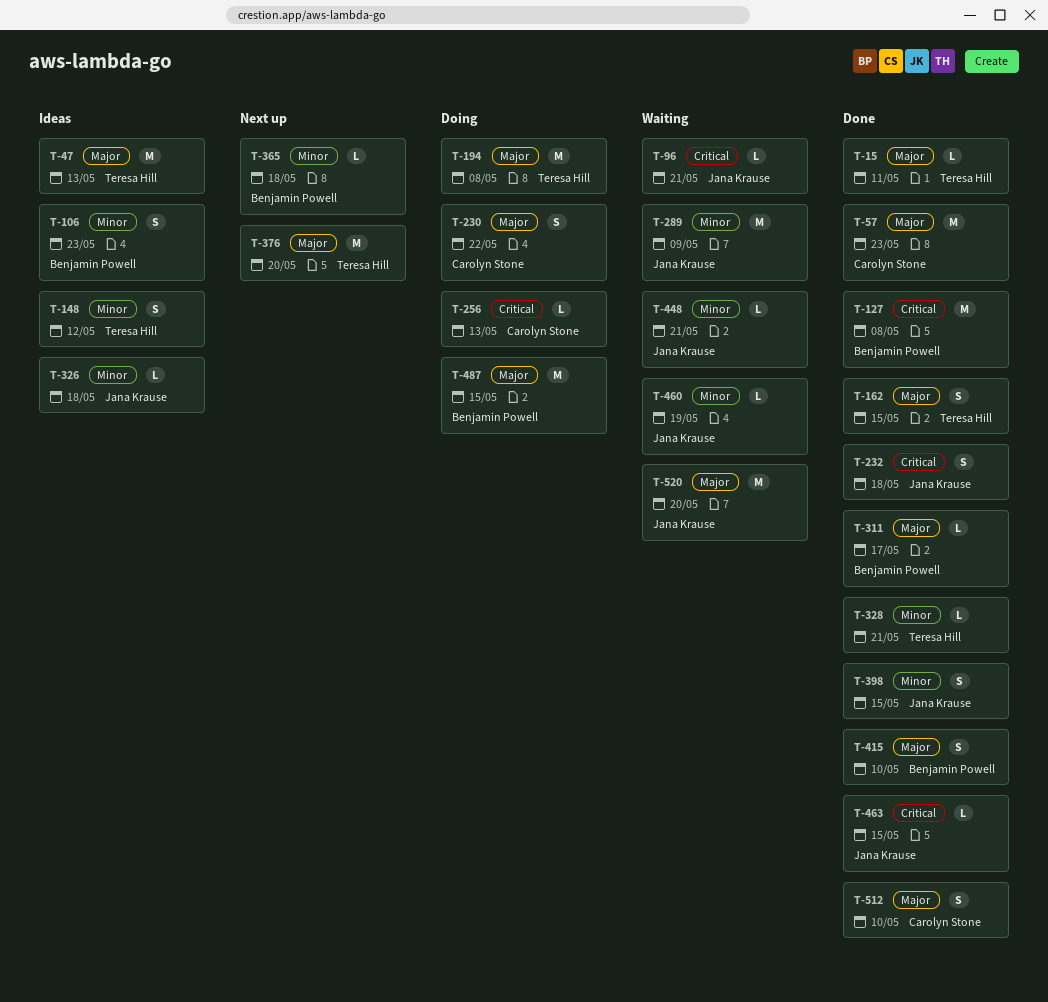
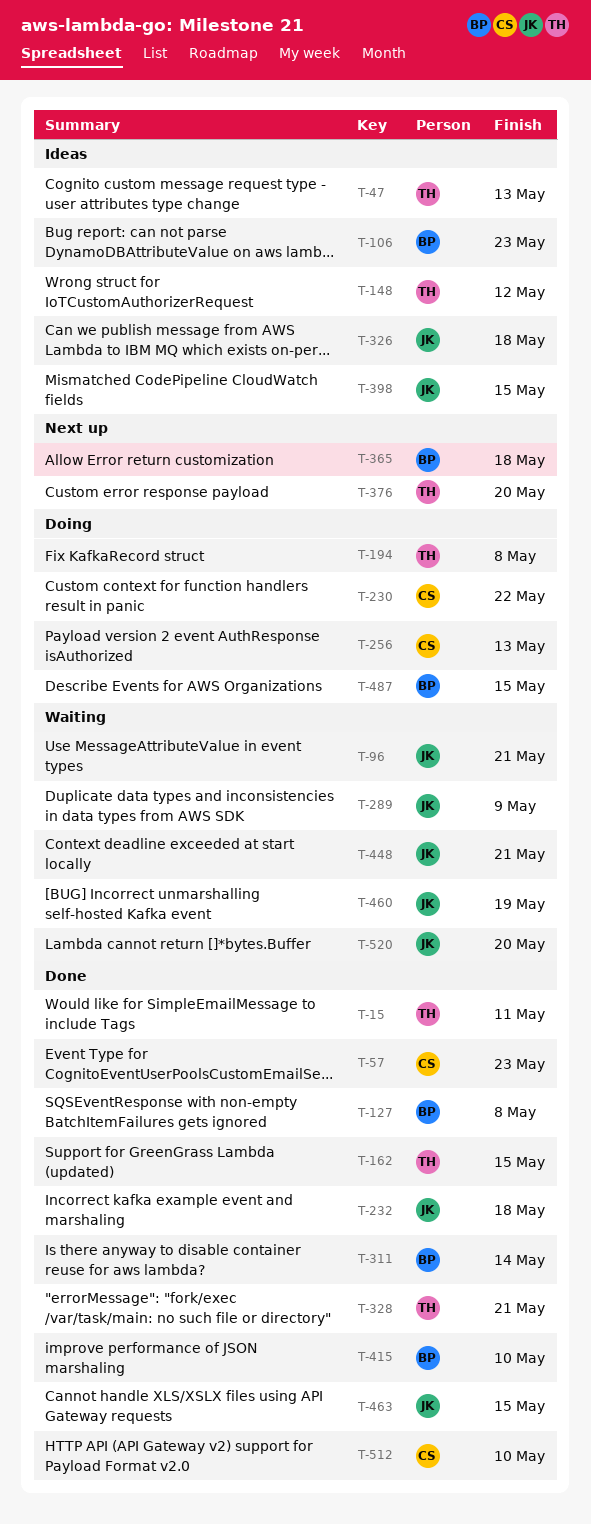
T-311, due: May 17 -> May 14
T-398, status: Done -> Ideas

